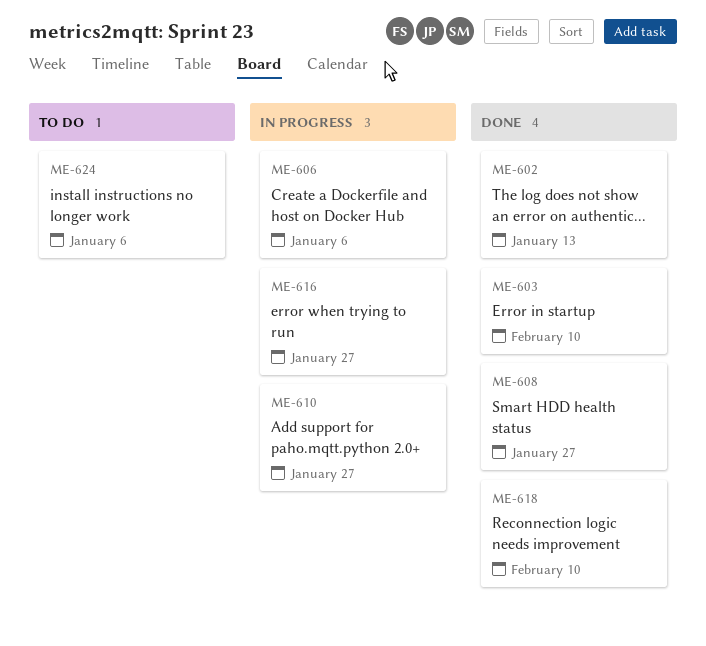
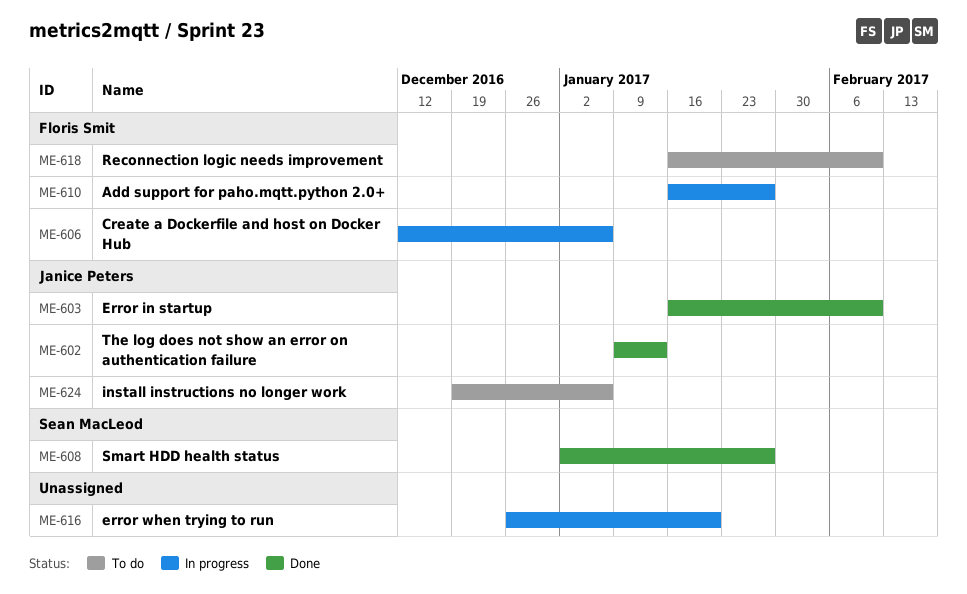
ME-616, due: Jan 27 -> Jan 20
ME-618, status: Done -> To do

